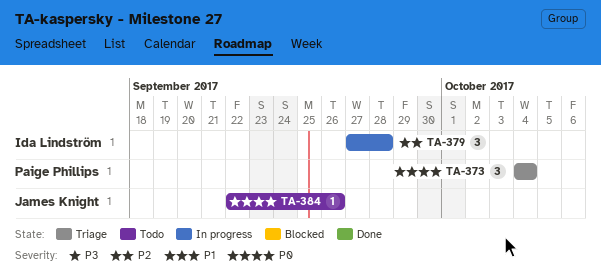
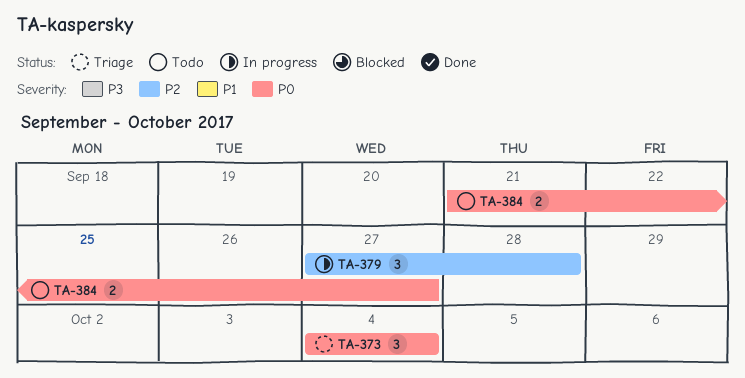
TA-384, estimate: 1 -> 2
TA-384, start: Sep 22 -> Sep 21
TA-384, due: Sep 26 -> Sep 27

